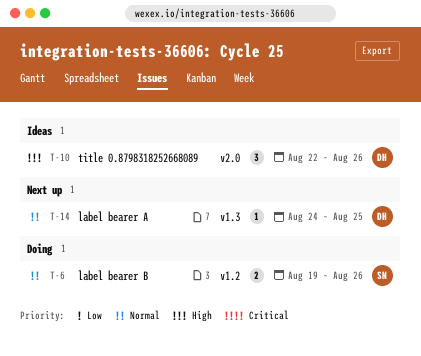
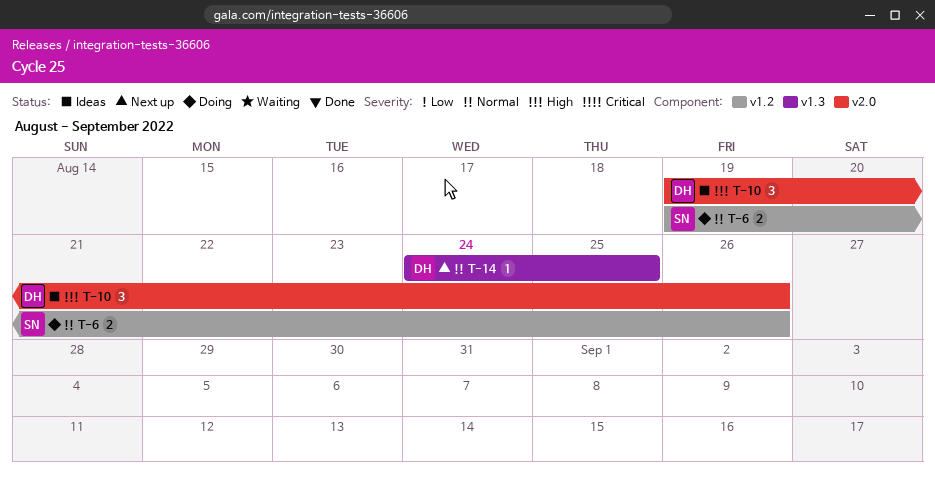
T-10, start: Aug 22 -> Aug 19

